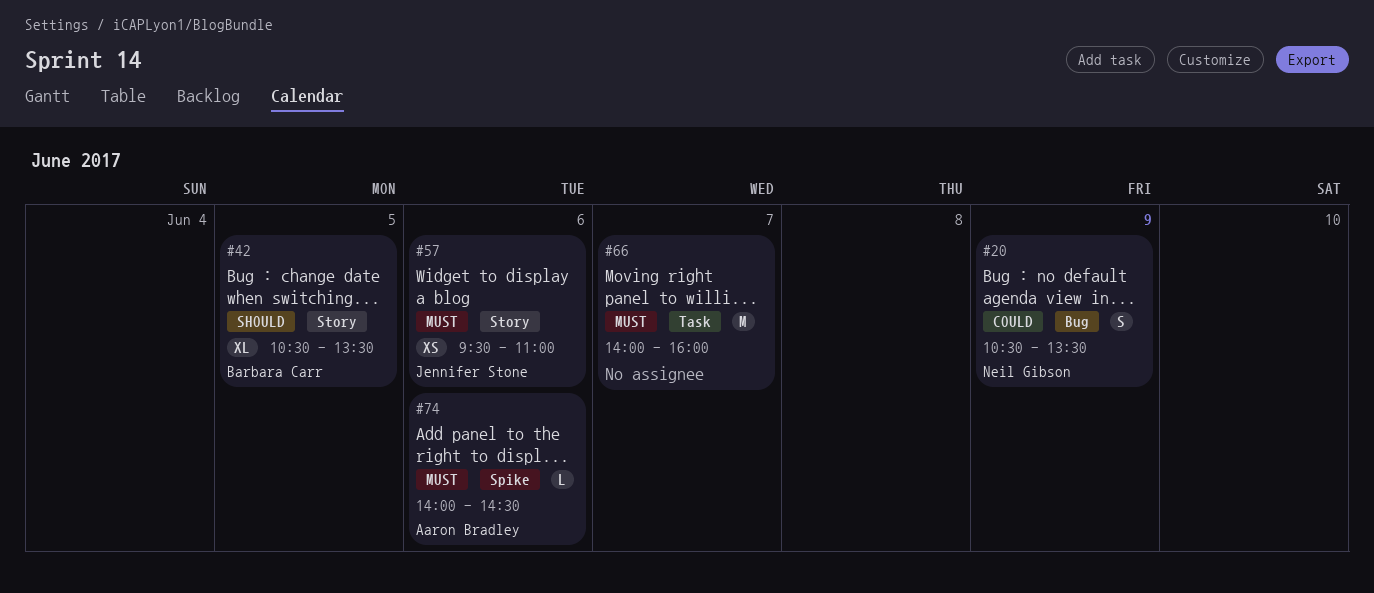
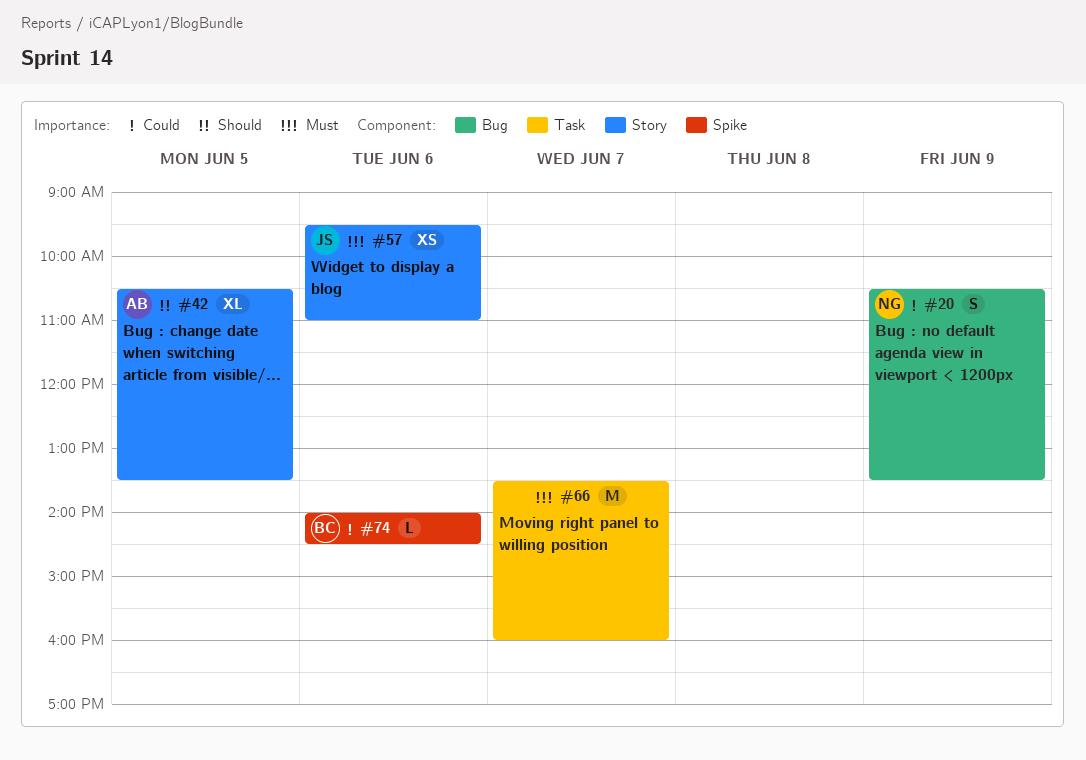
#42, owner: Barbara Carr -> Aaron Bradley
#66, begins: 14:00 -> 13:30
#74, owner: Aaron Bradley -> Barbara Carr
#74, priority: Must -> Could

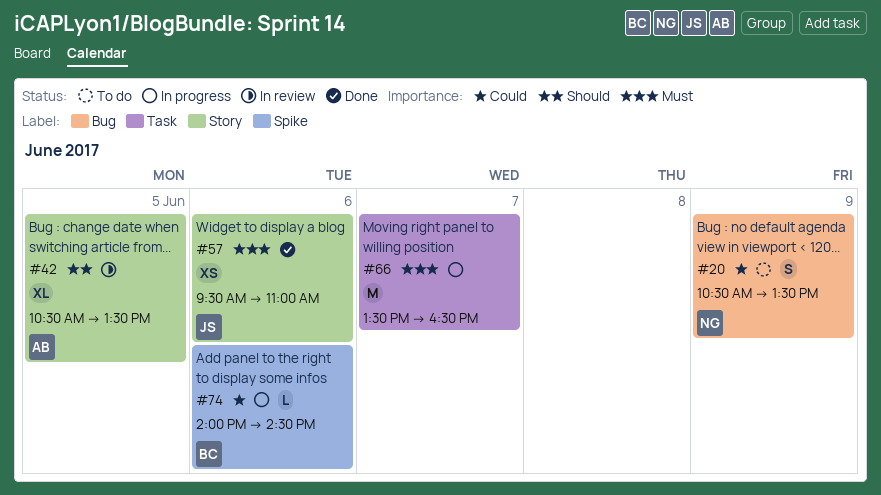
#66, ends: 16:00 -> 16:30

